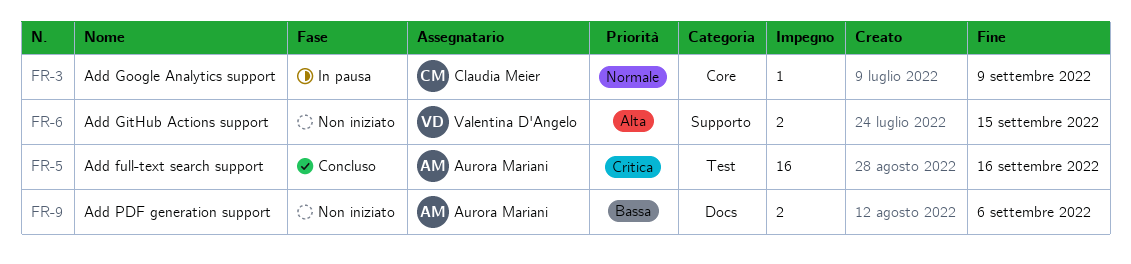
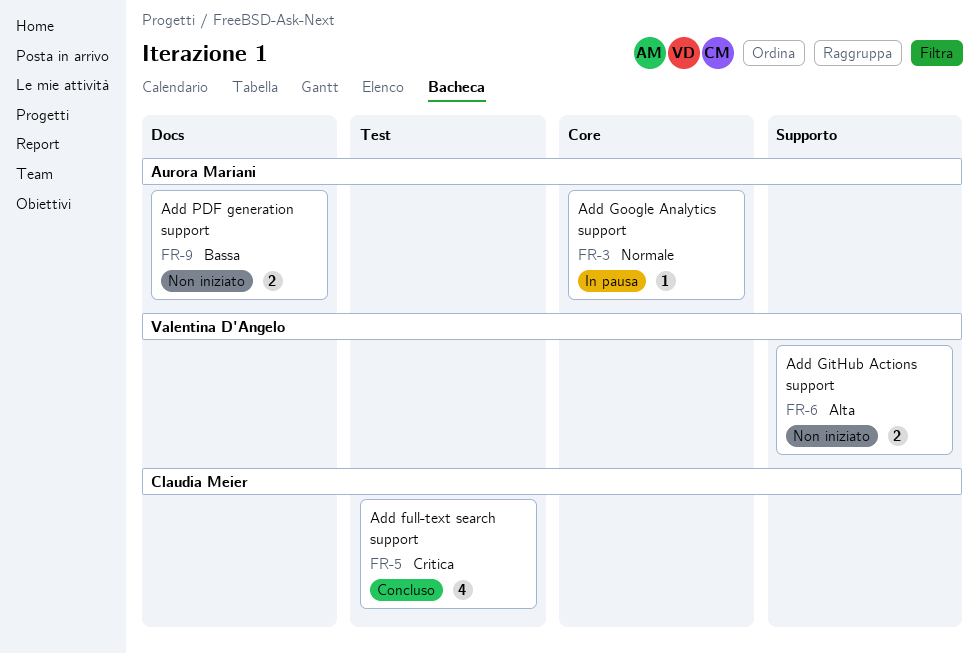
FR-3, owner: Claudia Meier -> Aurora Mariani
FR-5, owner: Aurora Mariani -> Claudia Meier
FR-5, estimate: 16 -> 4

